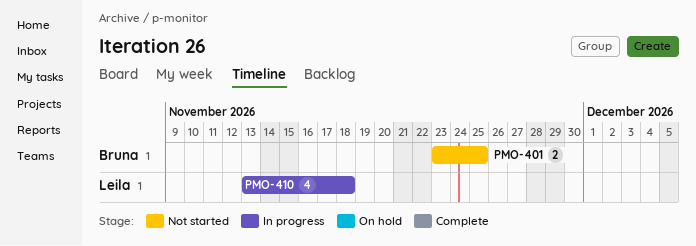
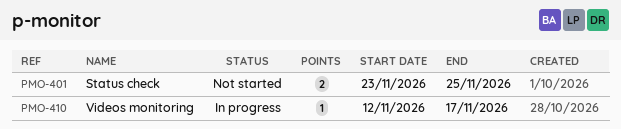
PMO-410, estimate: 4 -> 1
PMO-410, start: Nov 13 -> Nov 12
PMO-410, due: Nov 18 -> Nov 17

